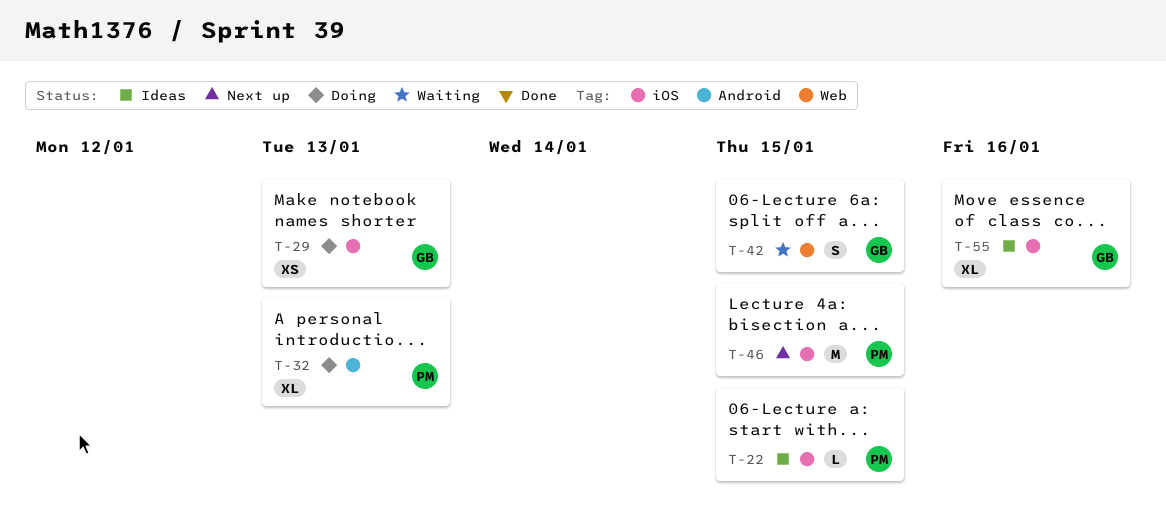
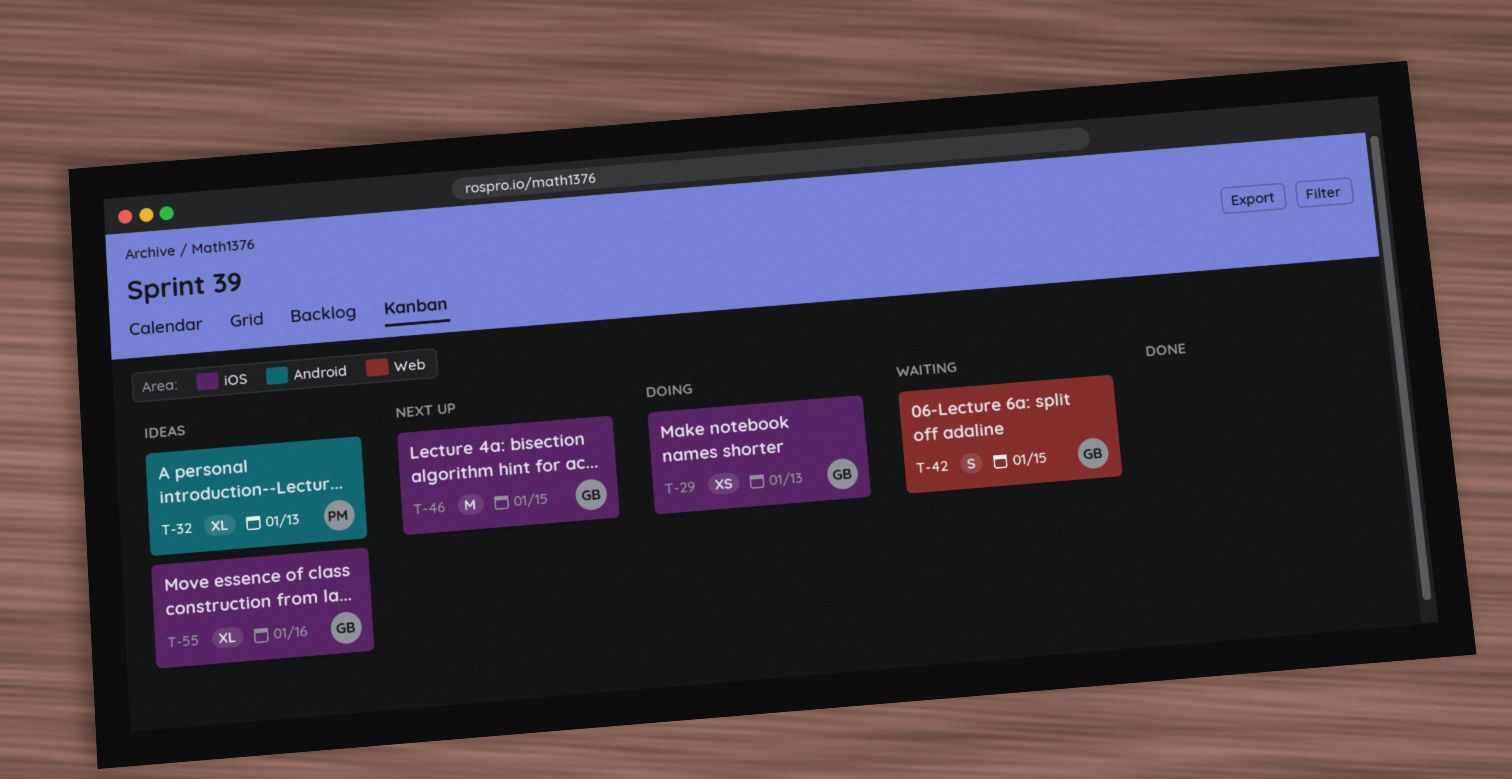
T-22: present -> none
T-32, status: Doing -> Ideas
T-46, owner: PM -> GB

